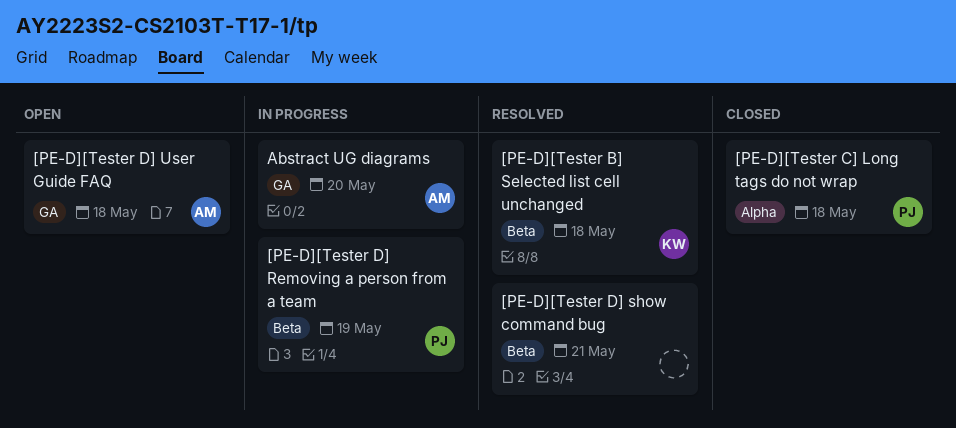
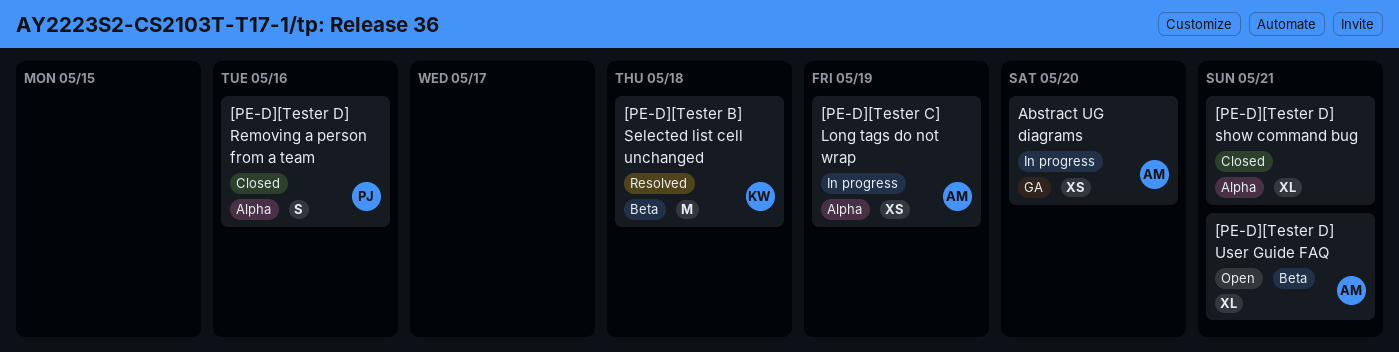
[PE-D][Tester C] Long tags do not wrap, status: Closed -> In progress
[PE-D][Tester C] Long tags do not wrap, owner: PJ -> AM
[PE-D][Tester C] Long tags do not wrap, due: May 18 -> May 19
[PE-D][Tester D] Removing a person from a team, status: In progress -> Closed
[PE-D][Tester D] Removing a person from a team, label: Beta -> Alpha
[PE-D][Tester D] Removing a person from a team, due: May 19 -> May 16
[PE-D][Tester D] show command bug, status: Resolved -> Closed
[PE-D][Tester D] show command bug, label: Beta -> Alpha
[PE-D][Tester D] User Guide FAQ, label: GA -> Beta
[PE-D][Tester D] User Guide FAQ, due: May 18 -> May 21

